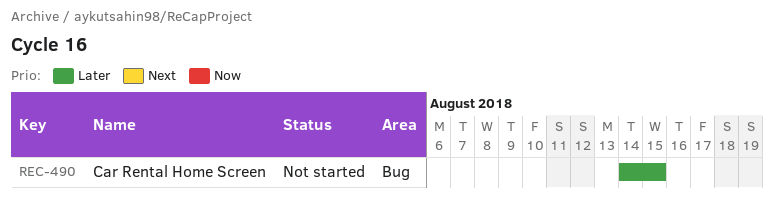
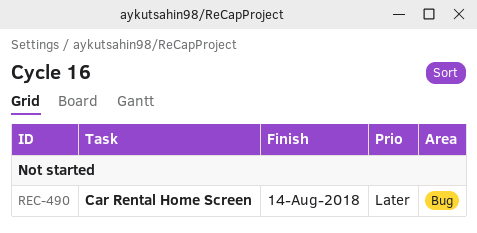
REC-490, due: Aug 15 -> Aug 14

